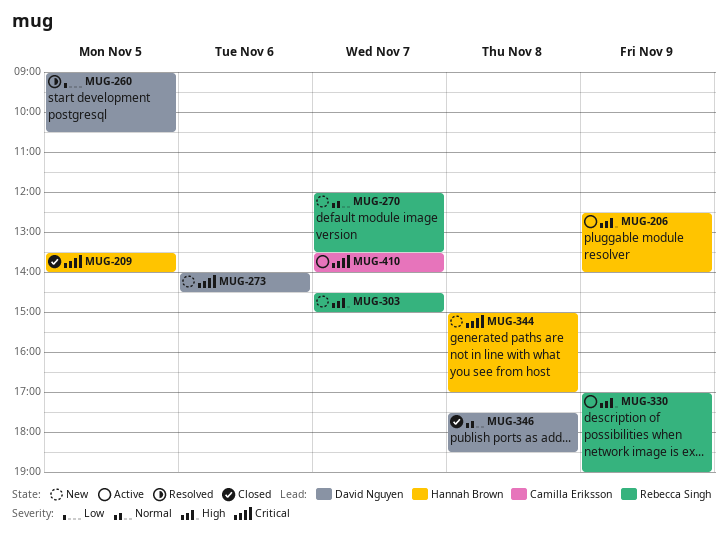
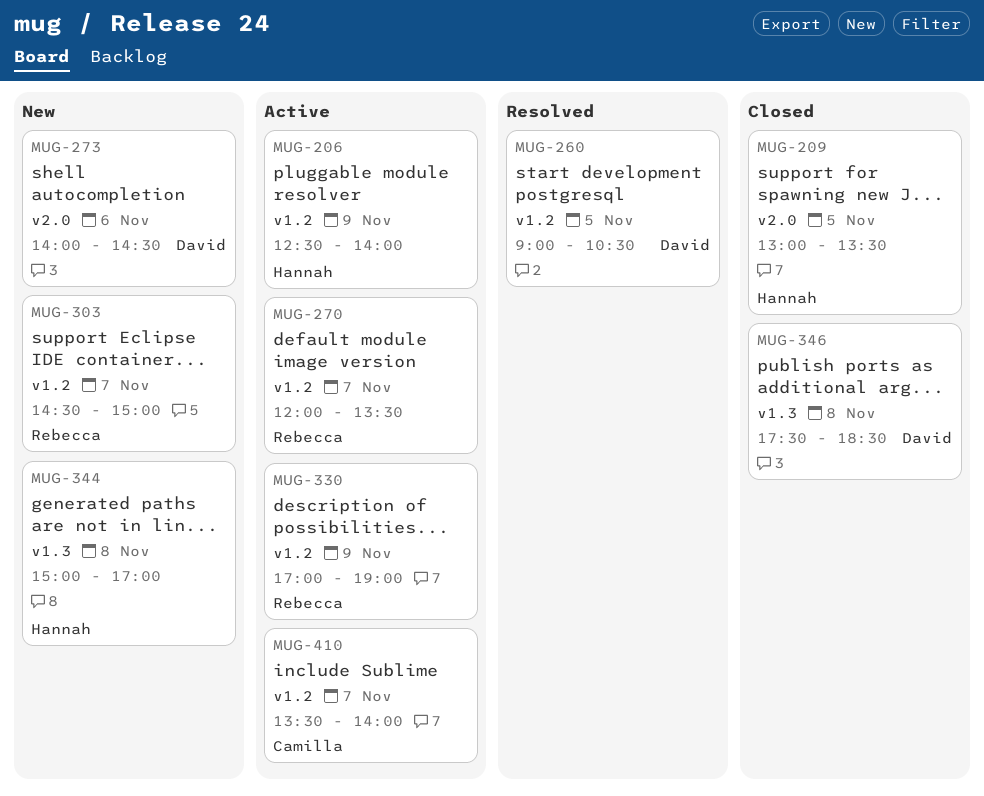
MUG-209, begins: 13:30 -> 13:00
MUG-209, ends: 14:00 -> 13:30
MUG-270, status: New -> Active

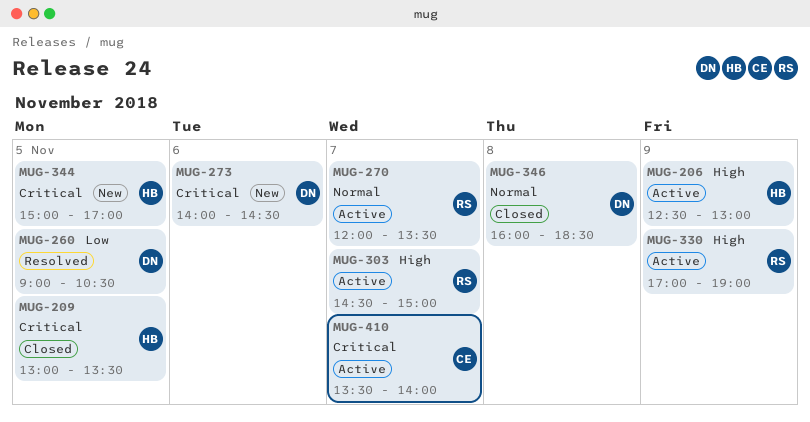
MUG-206, ends: 14:00 -> 13:00
MUG-303, status: New -> Active
MUG-344, day: Nov 8 -> Nov 5
MUG-346, begins: 17:30 -> 16:00

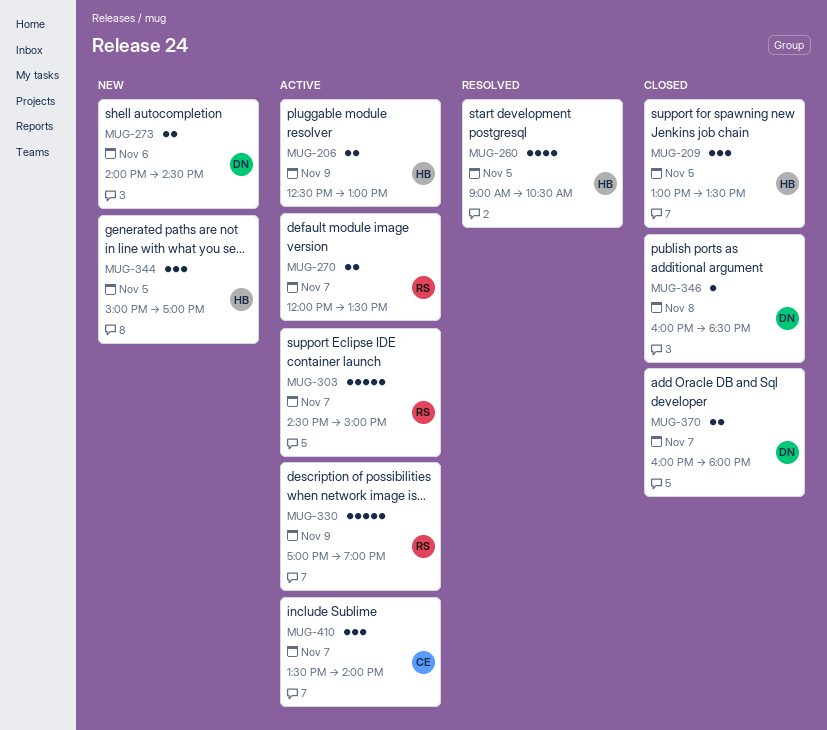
MUG-260, owner: DN -> HB
MUG-370: none -> present

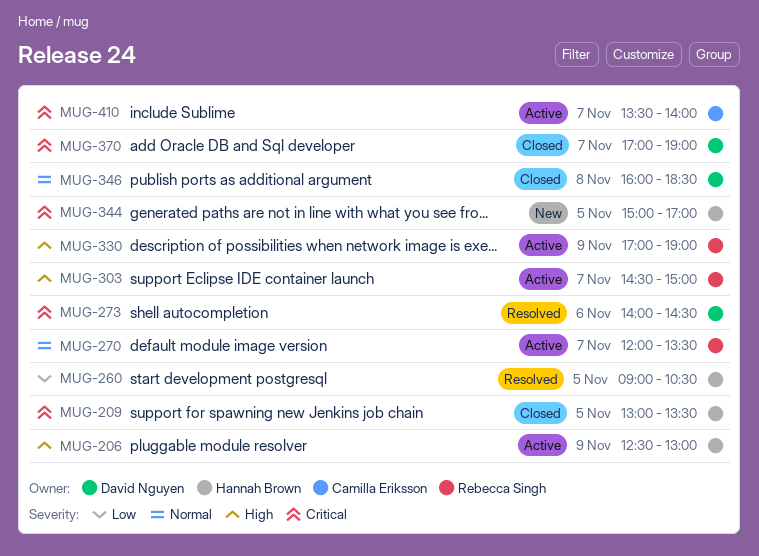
MUG-273, status: New -> Resolved
MUG-370, begins: 16:00 -> 17:00
MUG-370, ends: 18:00 -> 19:00

